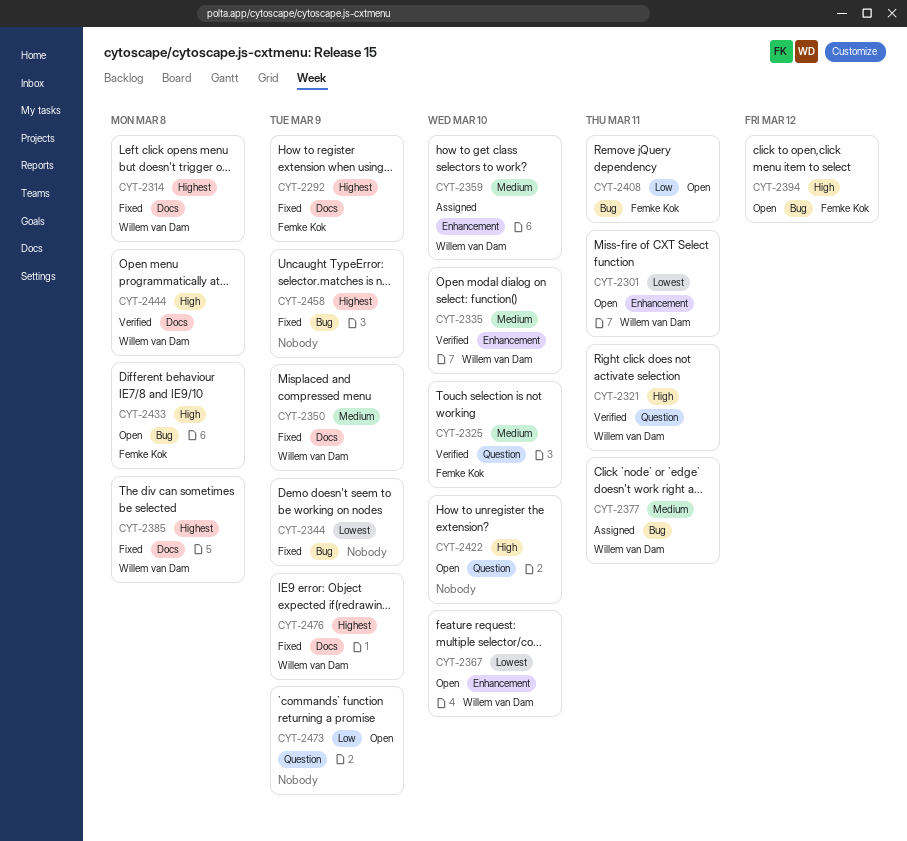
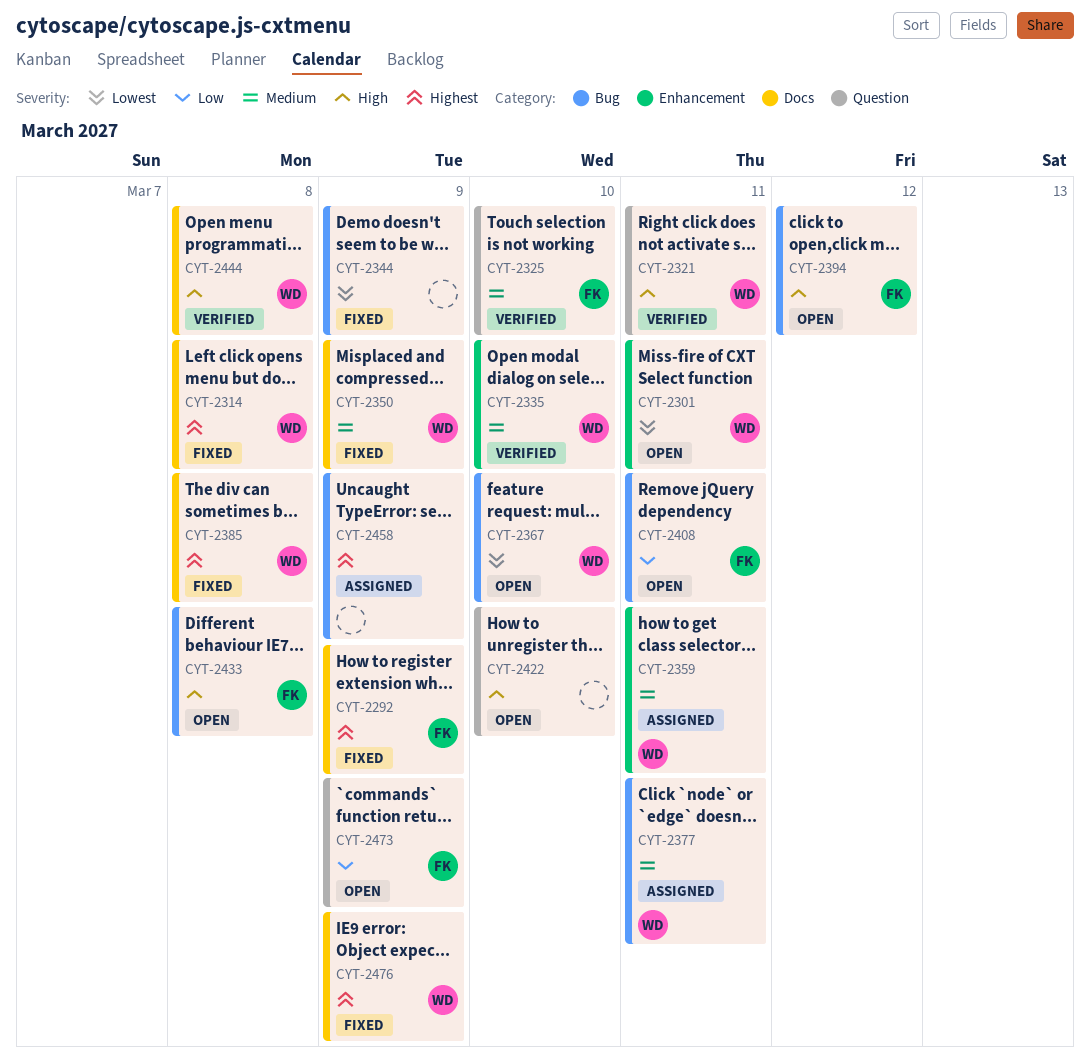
CYT-2359, due: Mar 10 -> Mar 11
CYT-2367, label: Enhancement -> Bug
CYT-2458, status: Fixed -> Assigned
CYT-2473, owner: none -> Femke Kok

